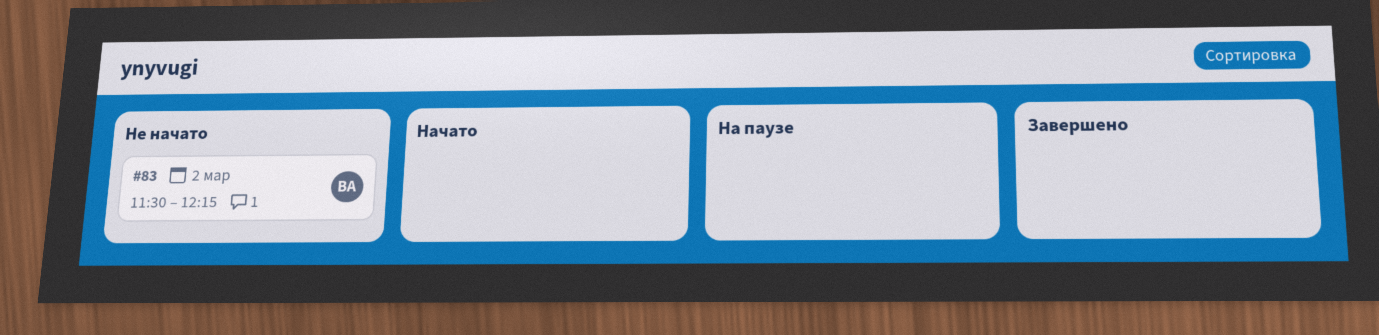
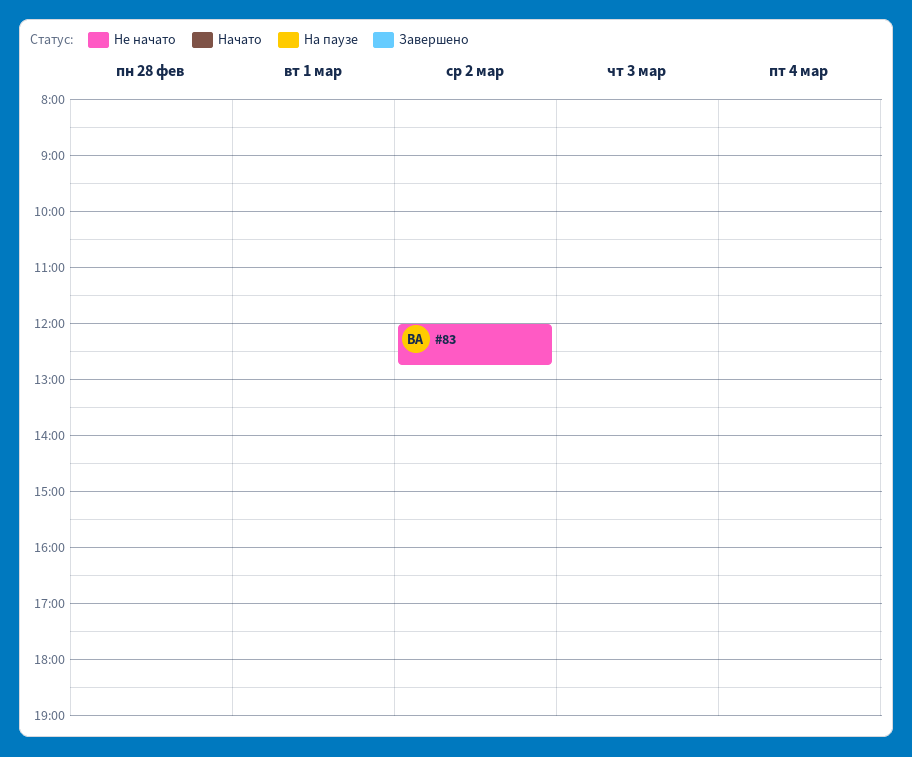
#83, begins: 11:30 -> 12:00
#83, ends: 12:15 -> 12:45

